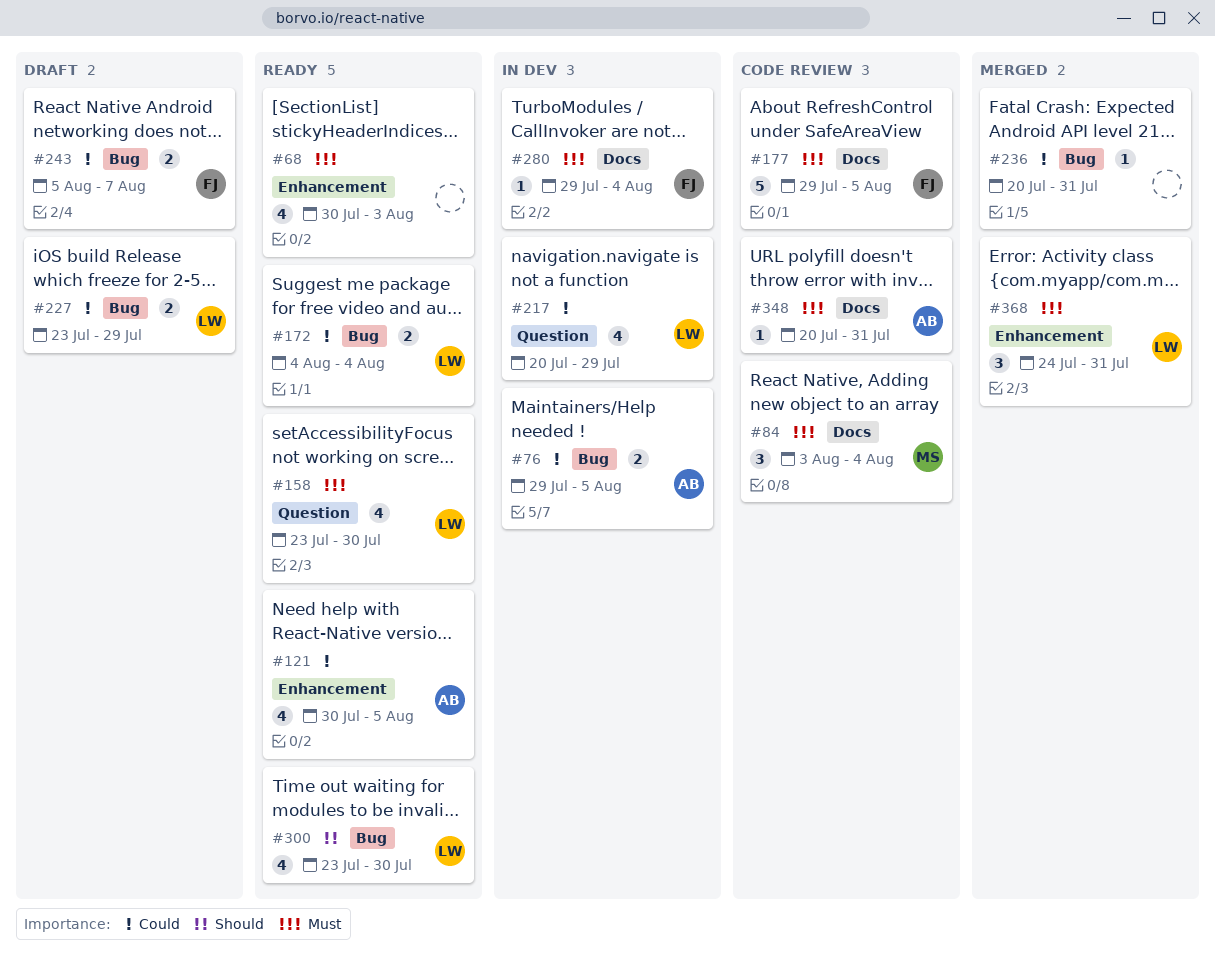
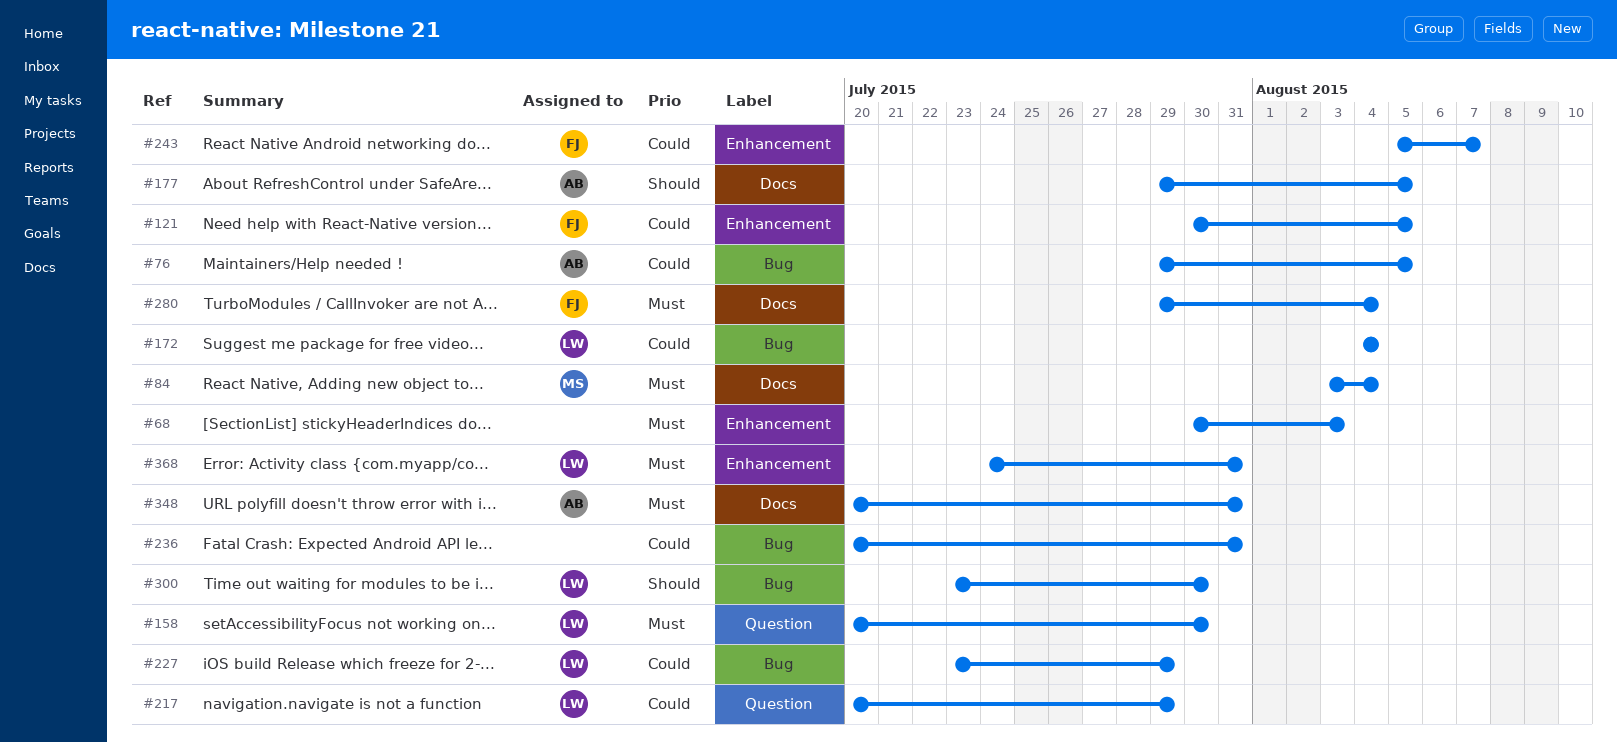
#121, owner: AB -> FJ
#158, start: Jul 23 -> Jul 20
#177, owner: FJ -> AB
#177, priority: Must -> Should
#243, label: Bug -> Enhancement

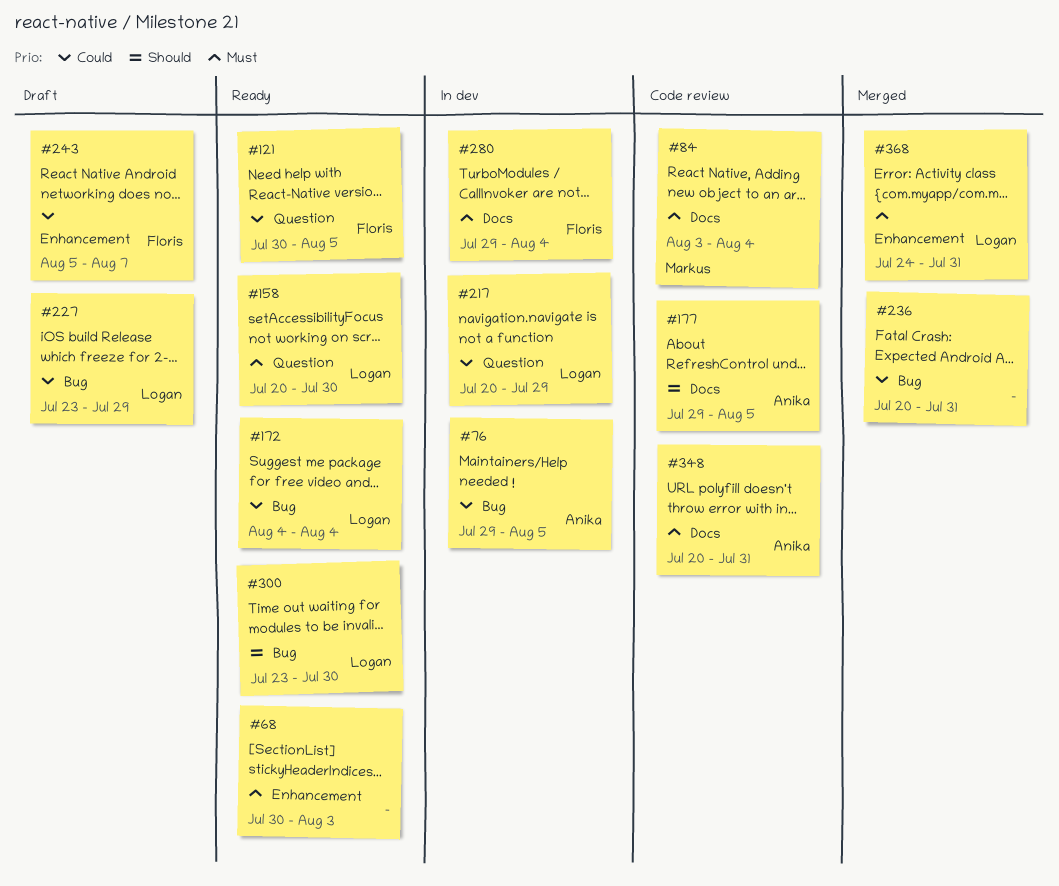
#121, label: Enhancement -> Question

